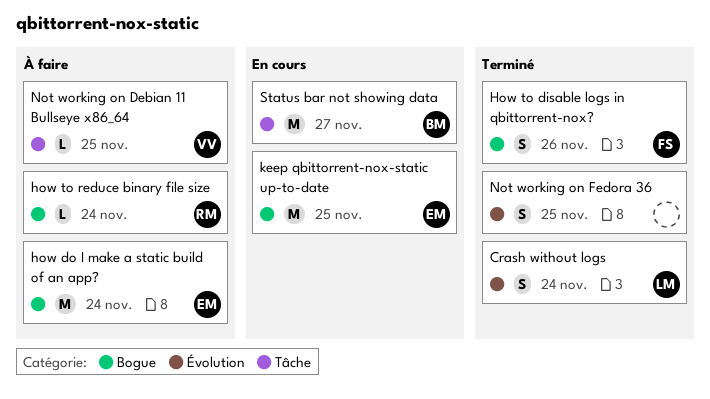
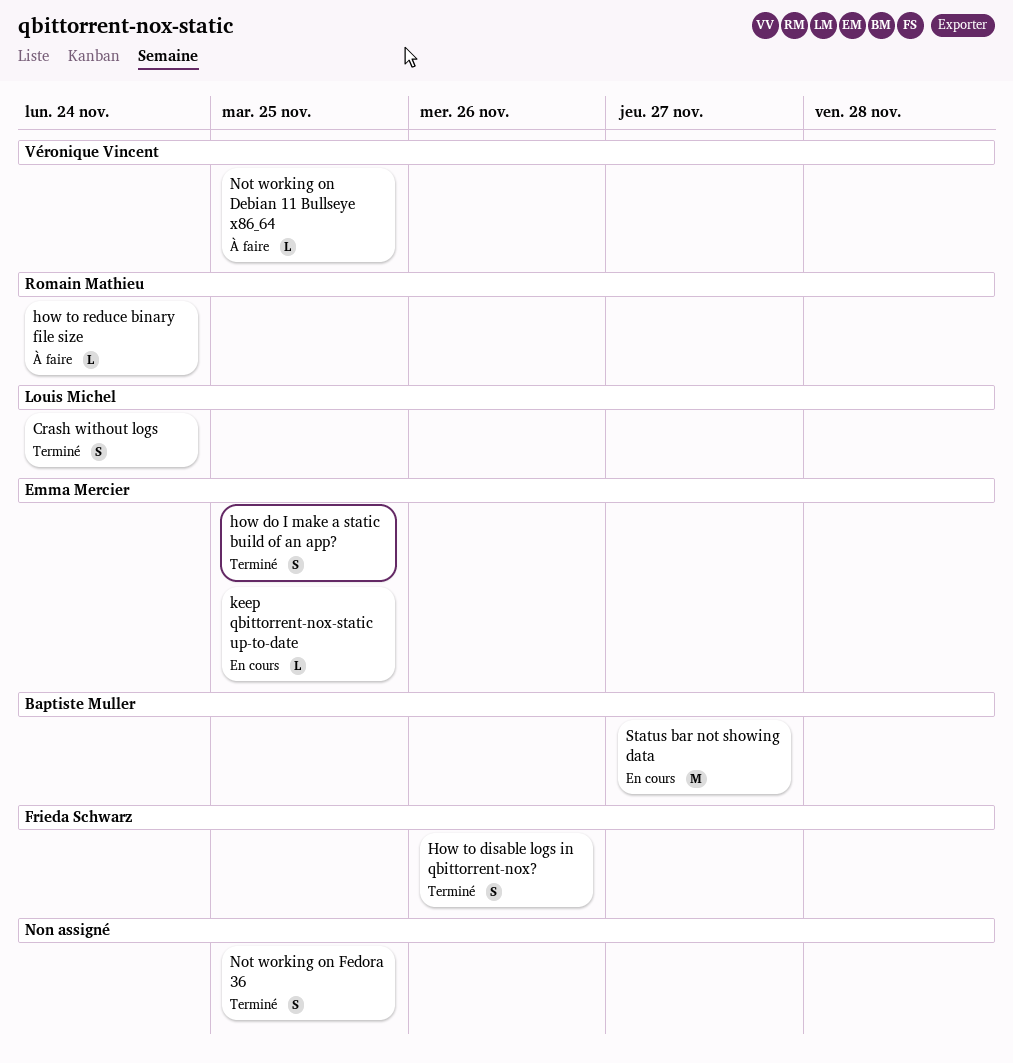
how do I make a static build of an app?, status: À faire -> Terminé
how do I make a static build of an app?, estimate: M -> S
how do I make a static build of an app?, due: Nov 24 -> Nov 25
keep qbittorrent-nox-static up-to-date, estimate: M -> L

